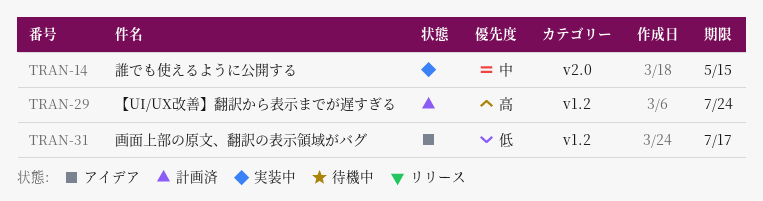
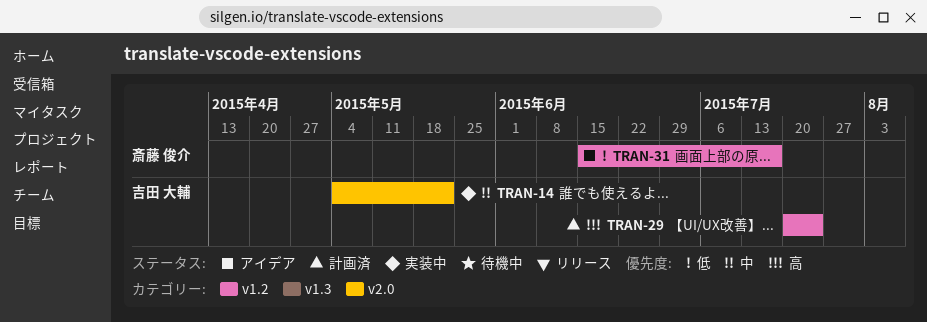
TRAN-14, due: May 15 -> May 22

